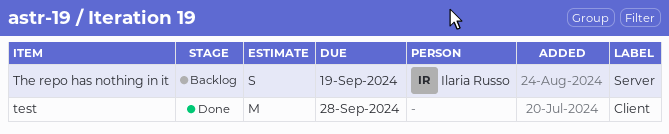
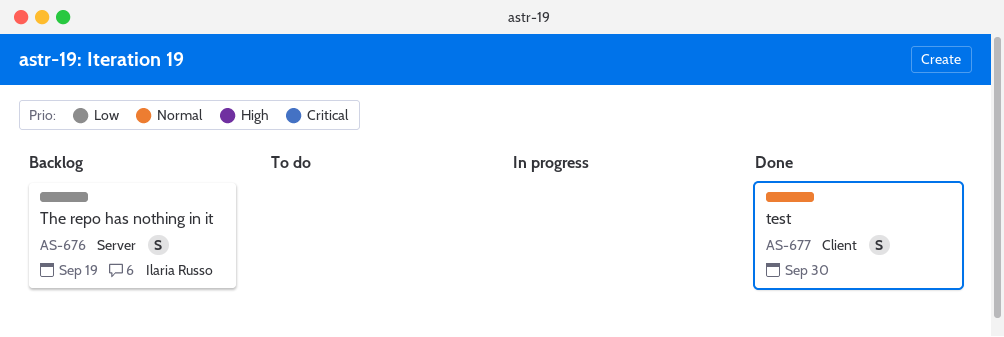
test, estimate: M -> S
test, due: Sep 28 -> Sep 30

